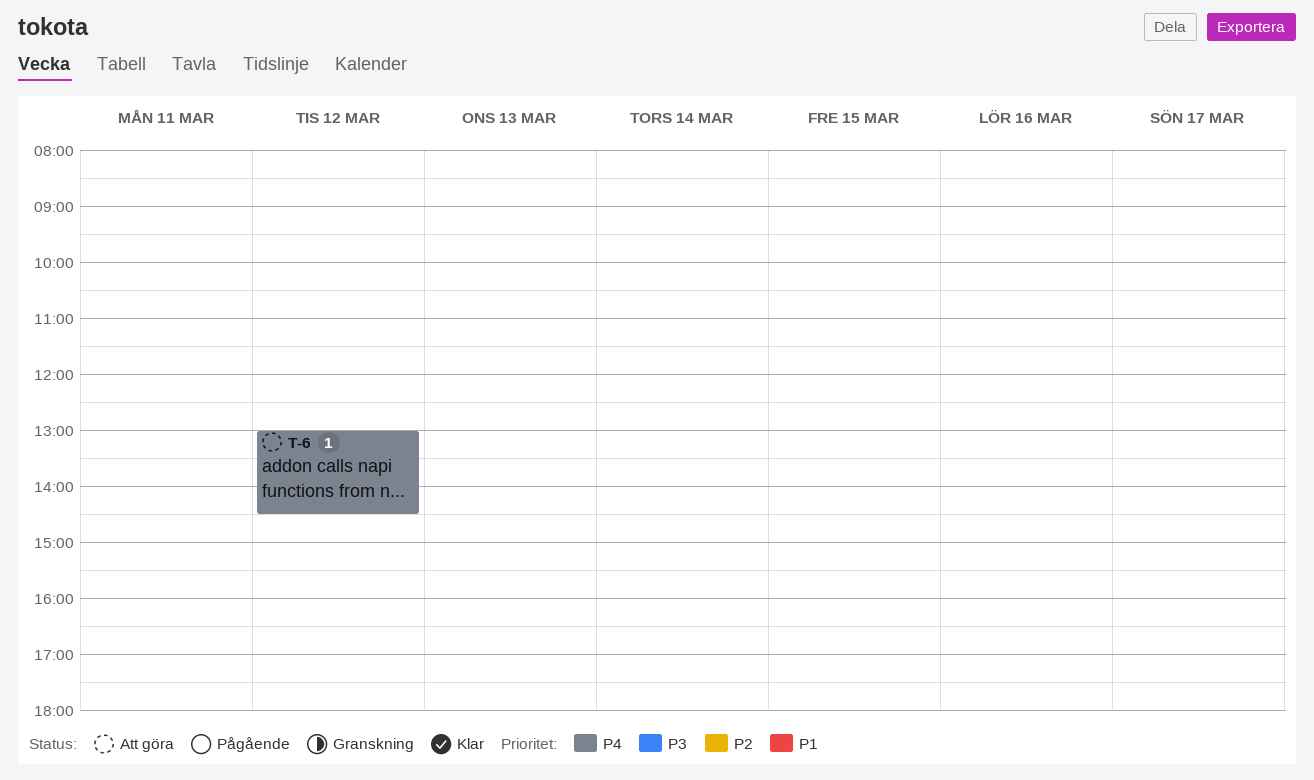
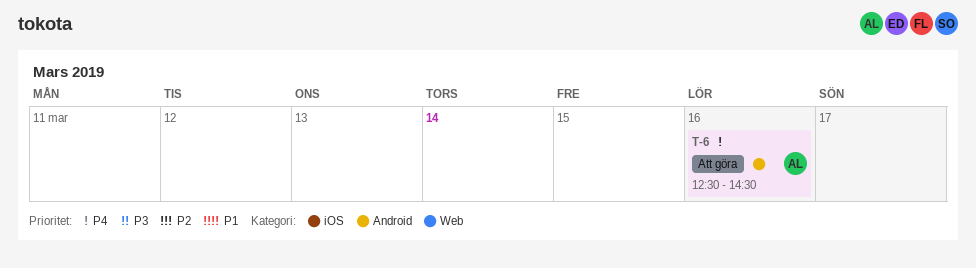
T-6, day: Mar 12 -> Mar 16
T-6, begins: 13:00 -> 12:30

